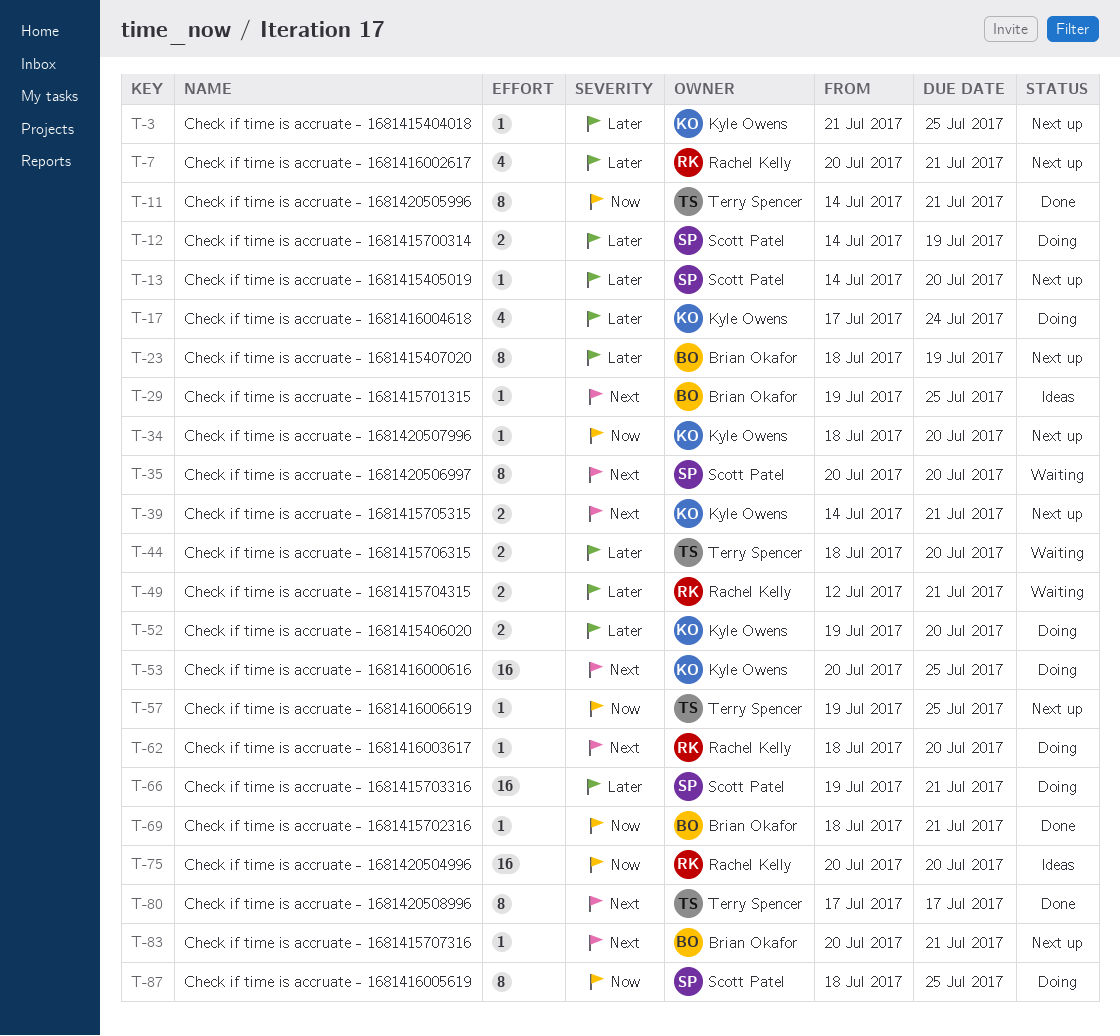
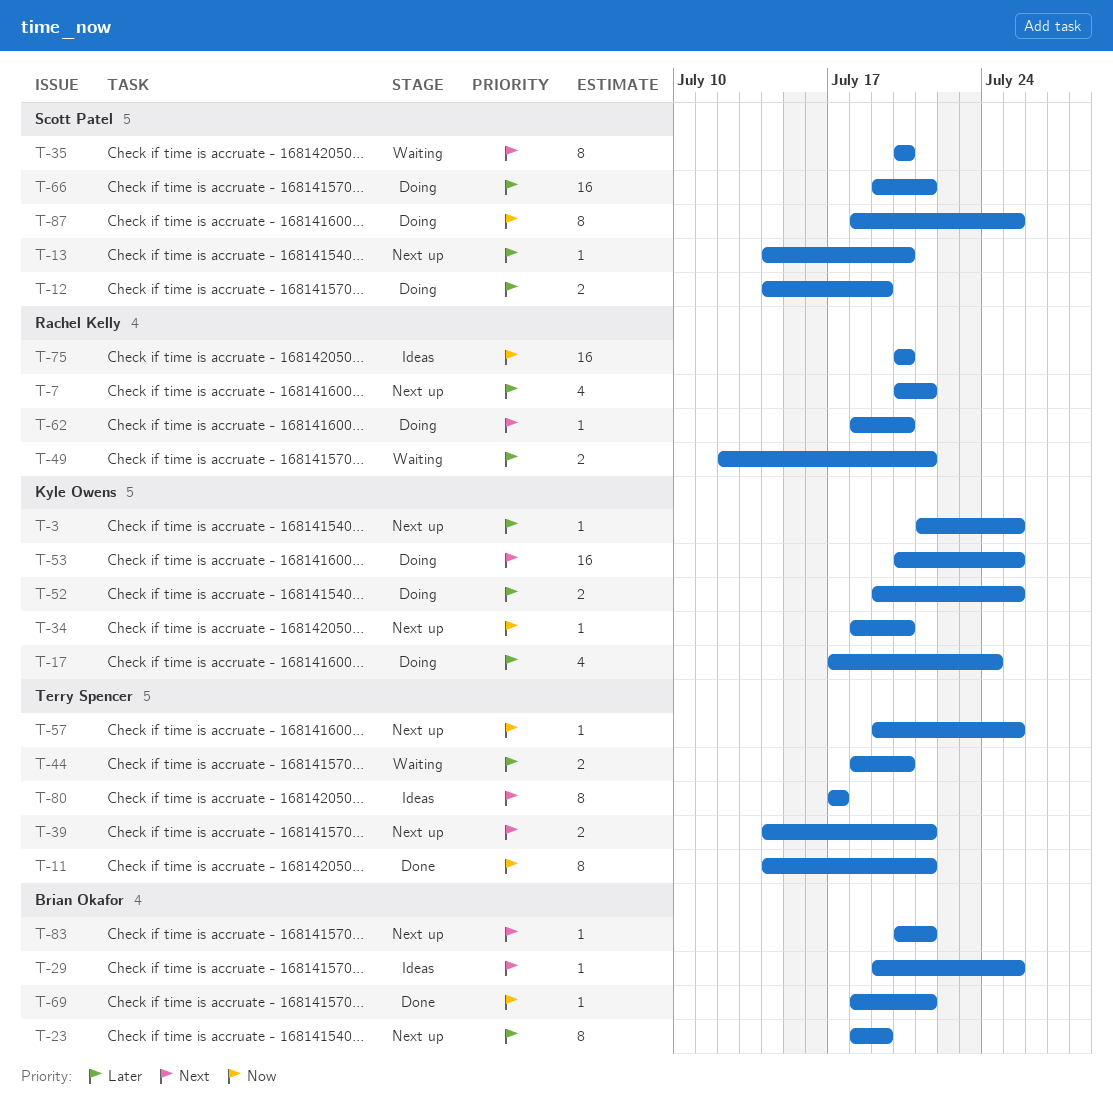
T-39, owner: Kyle Owens -> Terry Spencer
T-52, due: Jul 20 -> Jul 25
T-80, status: Done -> Ideas

